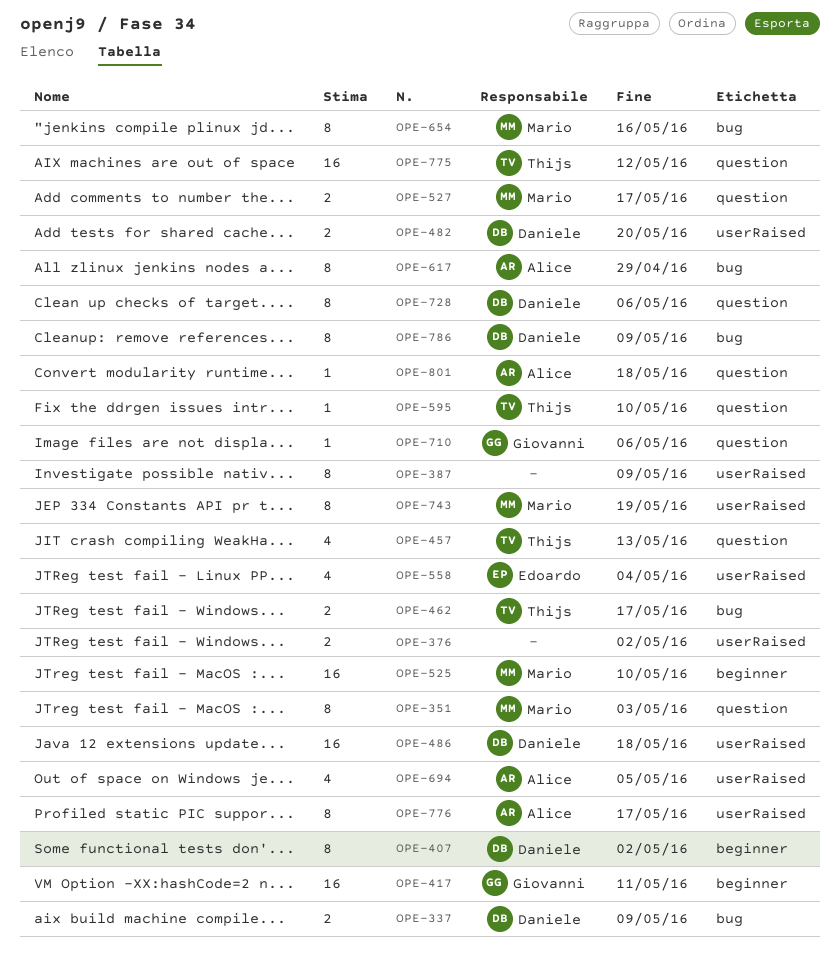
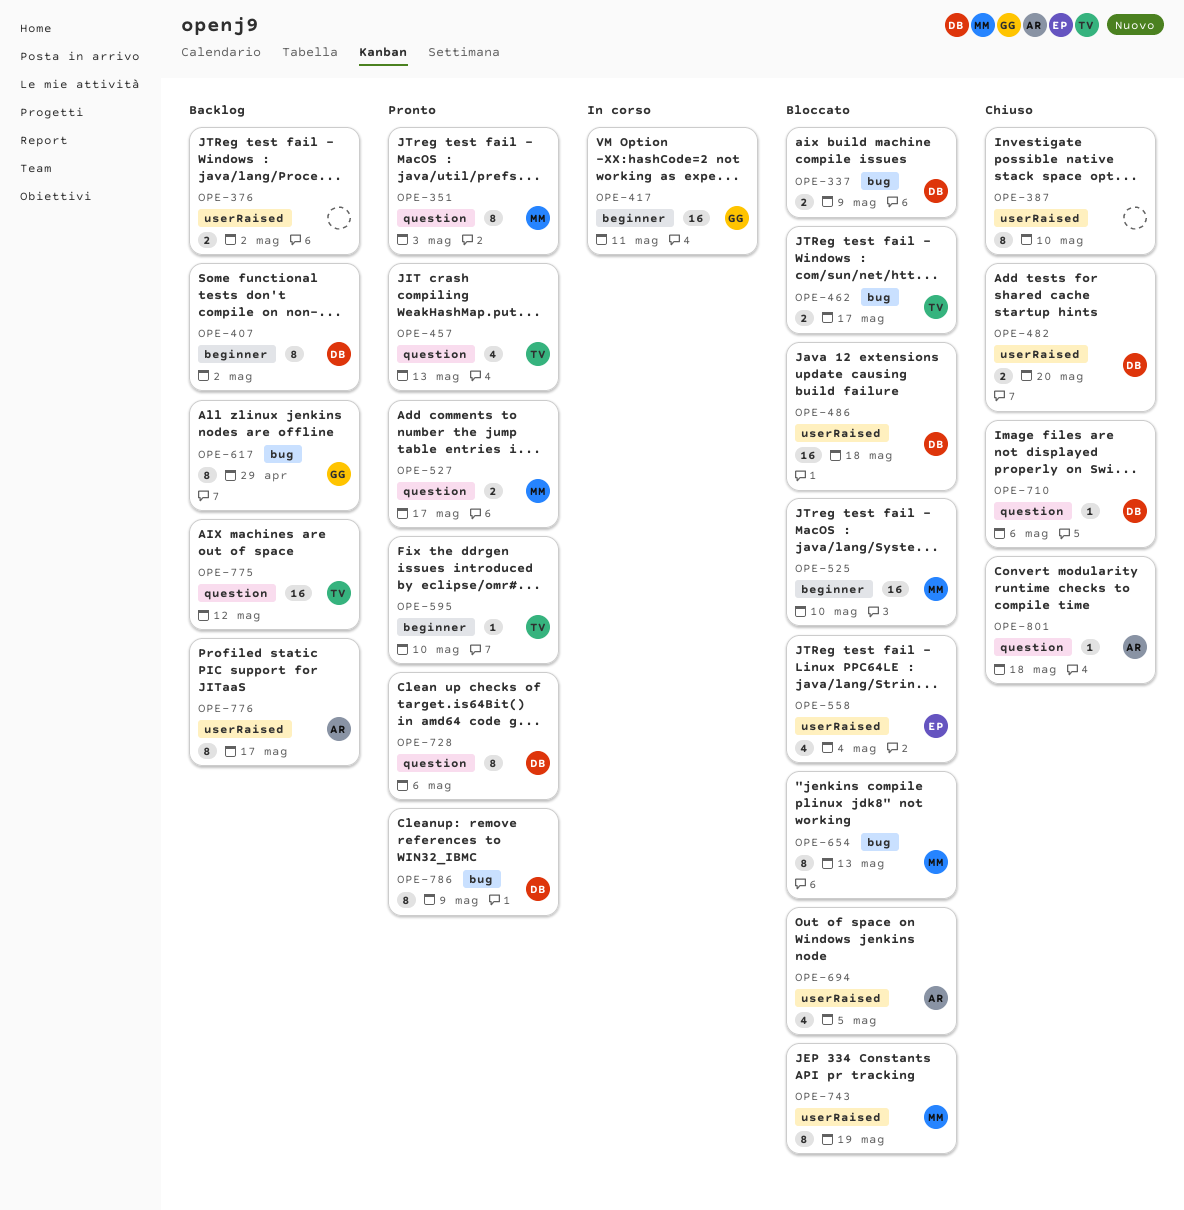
OPE-387, due: May 9 -> May 10
OPE-595, label: question -> beginner
OPE-617, owner: Alice -> Giovanni
OPE-654, due: May 16 -> May 13
OPE-710, owner: Giovanni -> Daniele

